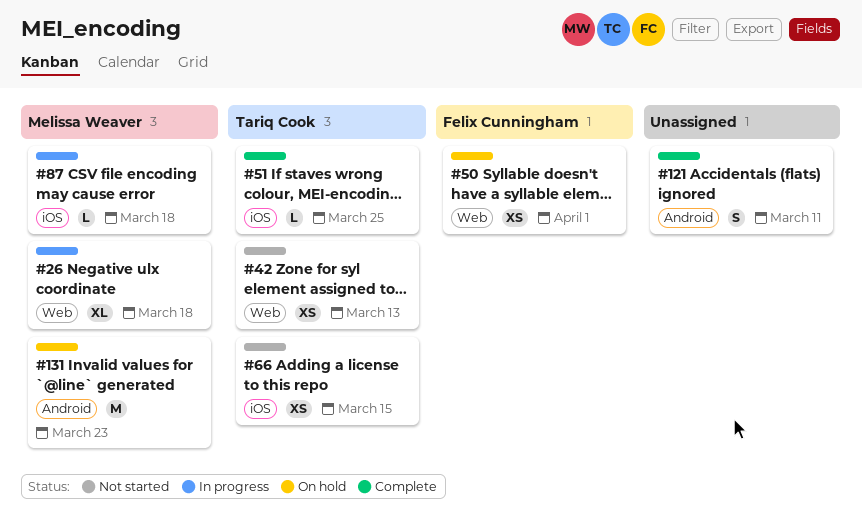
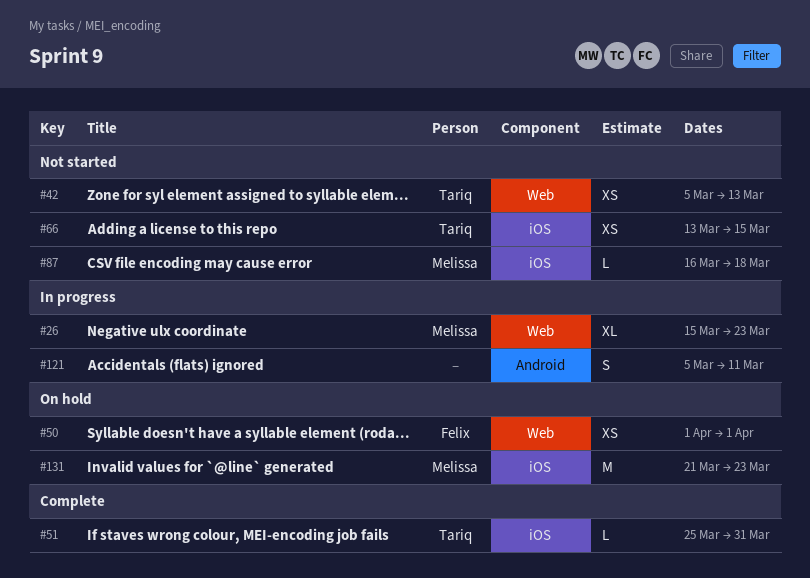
#26, due: Mar 18 -> Mar 23
#51, due: Mar 25 -> Mar 31
#87, status: In progress -> Not started
#121, status: Complete -> In progress
#131, label: Android -> iOS

